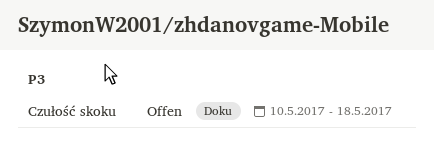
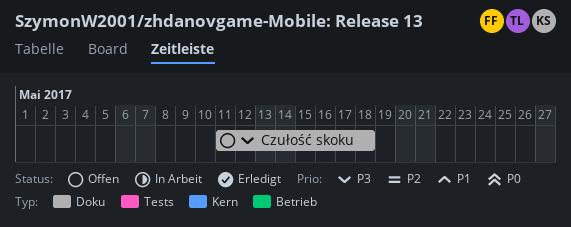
Czułość skoku, start: May 10 -> May 11

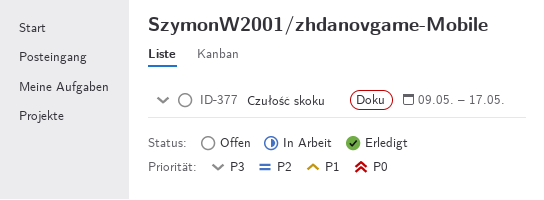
Czułość skoku, start: May 11 -> May 9
Czułość skoku, due: May 18 -> May 17

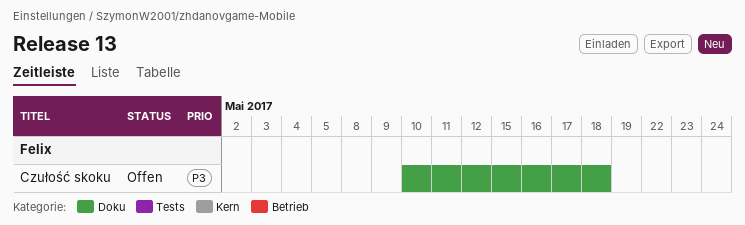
Czułość skoku, start: May 9 -> May 10
Czułość skoku, due: May 17 -> May 18

